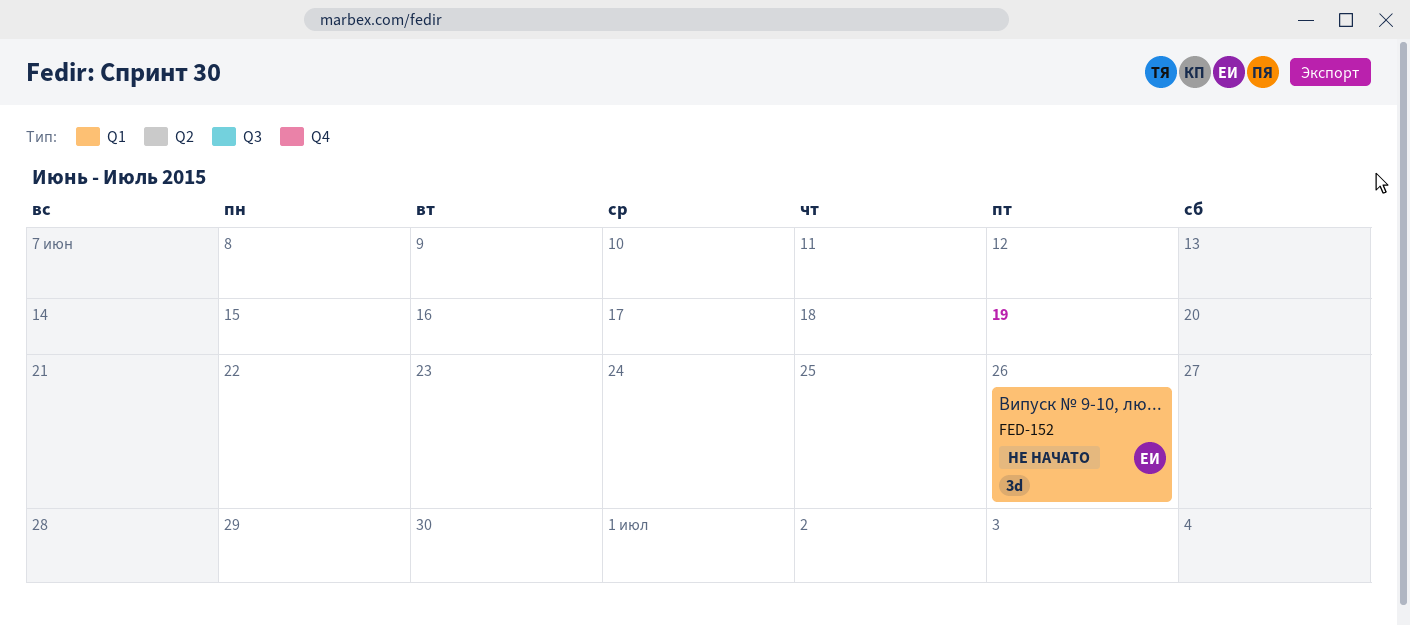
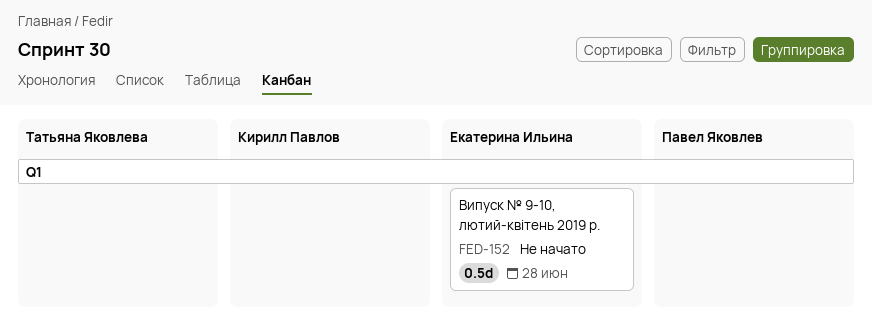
FED-152, estimate: 3d -> 0.5d
FED-152, due: Jun 26 -> Jun 28

